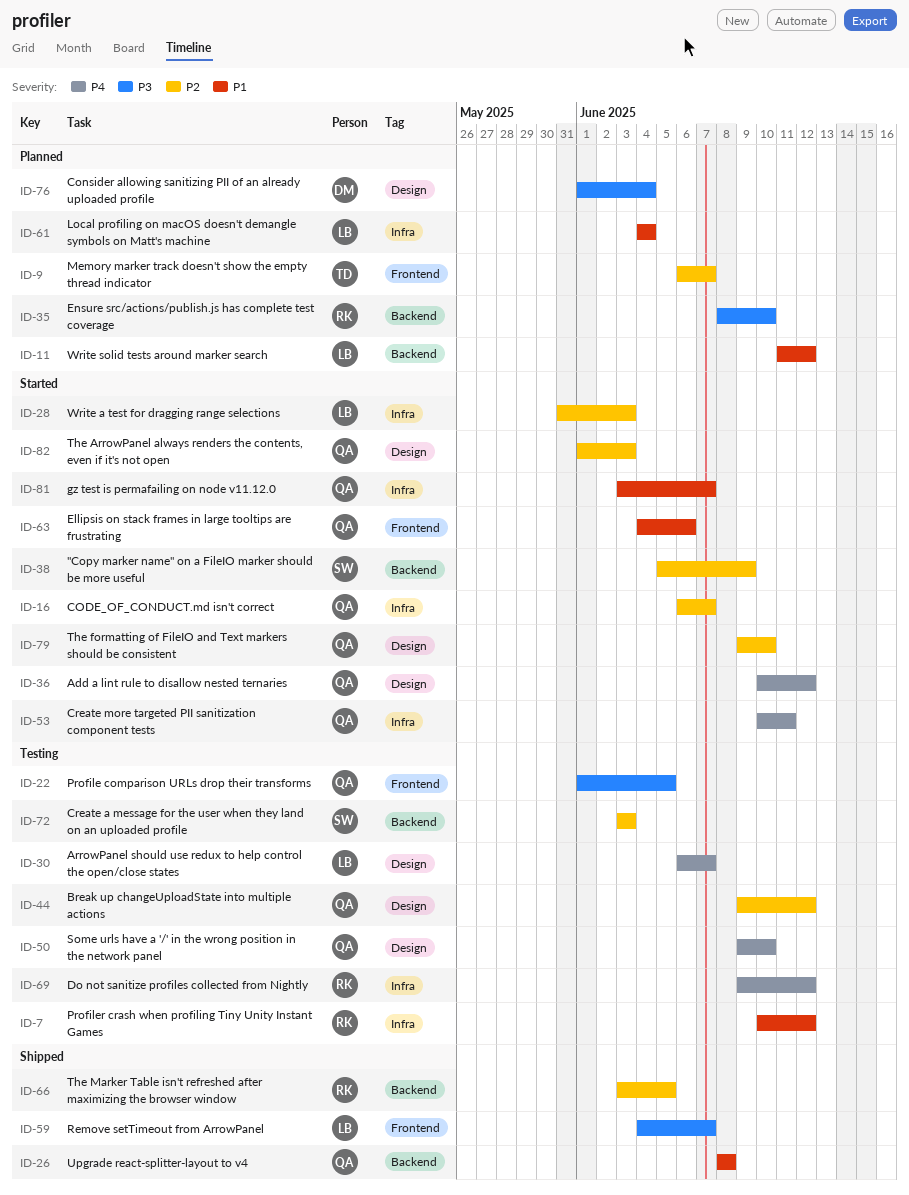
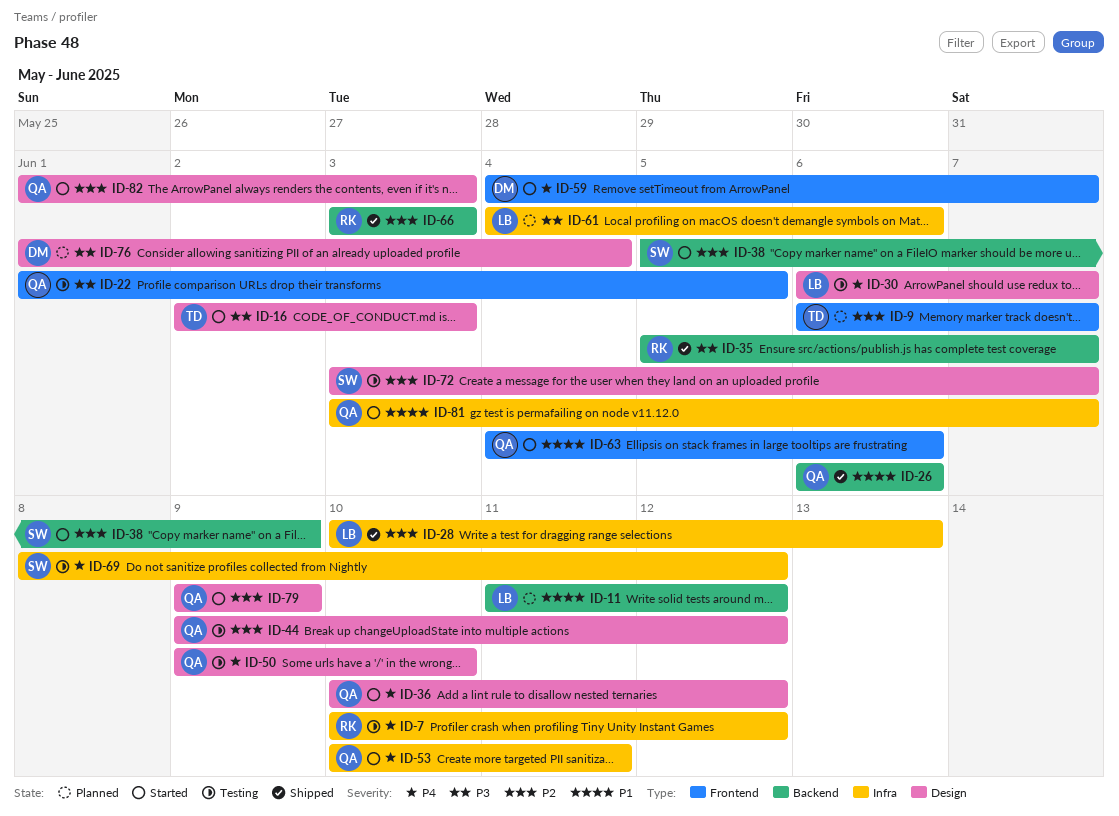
ID-7, priority: P1 -> P4
ID-16, owner: QA -> TD
ID-16, priority: P2 -> P3
ID-16, label: Infra -> Design
ID-16, start: Jun 6 -> Jun 2
ID-16, due: Jun 7 -> Jun 3
ID-26, start: Jun 8 -> Jun 6
ID-26, due: Jun 8 -> Jun 6
ID-28, status: Started -> Shipped
ID-28, start: May 31 -> Jun 10
ID-28, due: Jun 3 -> Jun 13
ID-35, status: Planned -> Shipped
ID-35, start: Jun 8 -> Jun 5
ID-35, due: Jun 10 -> Jun 7
ID-59, status: Shipped -> Started
ID-59, owner: LB -> DM
ID-59, priority: P3 -> P4
ID-61, priority: P1 -> P3
ID-61, due: Jun 4 -> Jun 6
ID-66, due: Jun 5 -> Jun 3
ID-69, owner: RK -> SW
ID-69, start: Jun 9 -> Jun 8
ID-72, label: Backend -> Design
ID-72, due: Jun 3 -> Jun 7
ID-79, due: Jun 10 -> Jun 9

